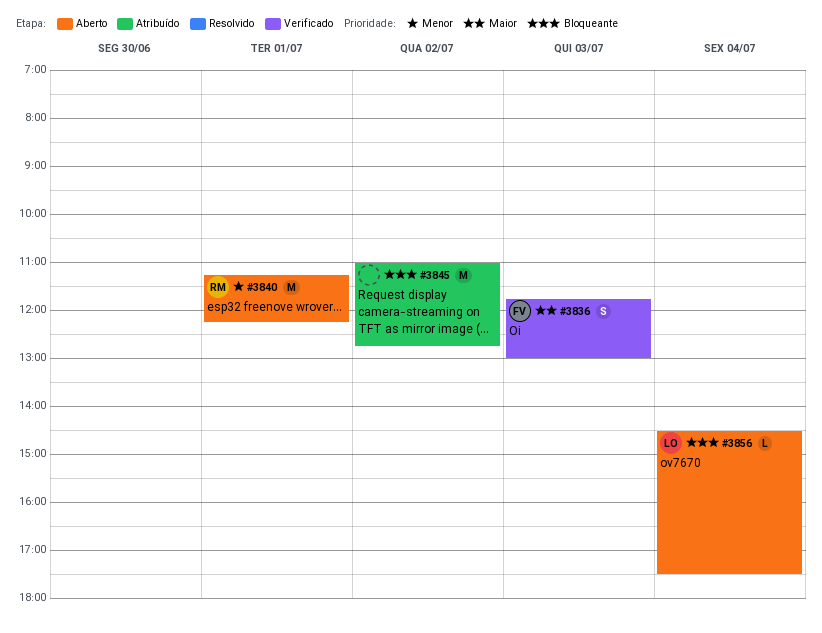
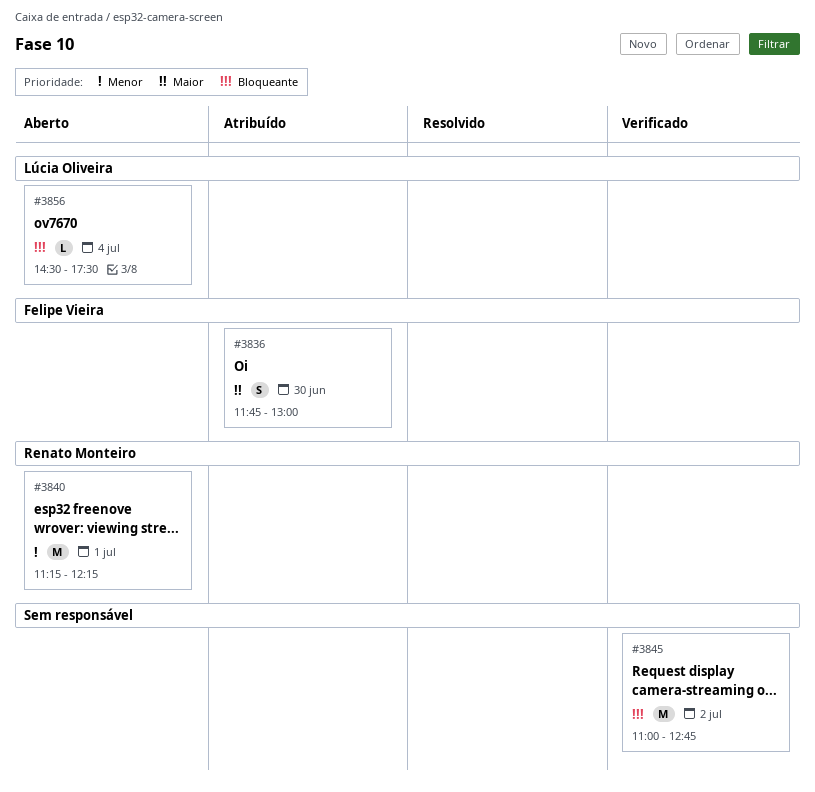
#3836, status: Verificado -> Atribuído
#3836, day: Jul 3 -> Jun 30
#3845, status: Atribuído -> Verificado

